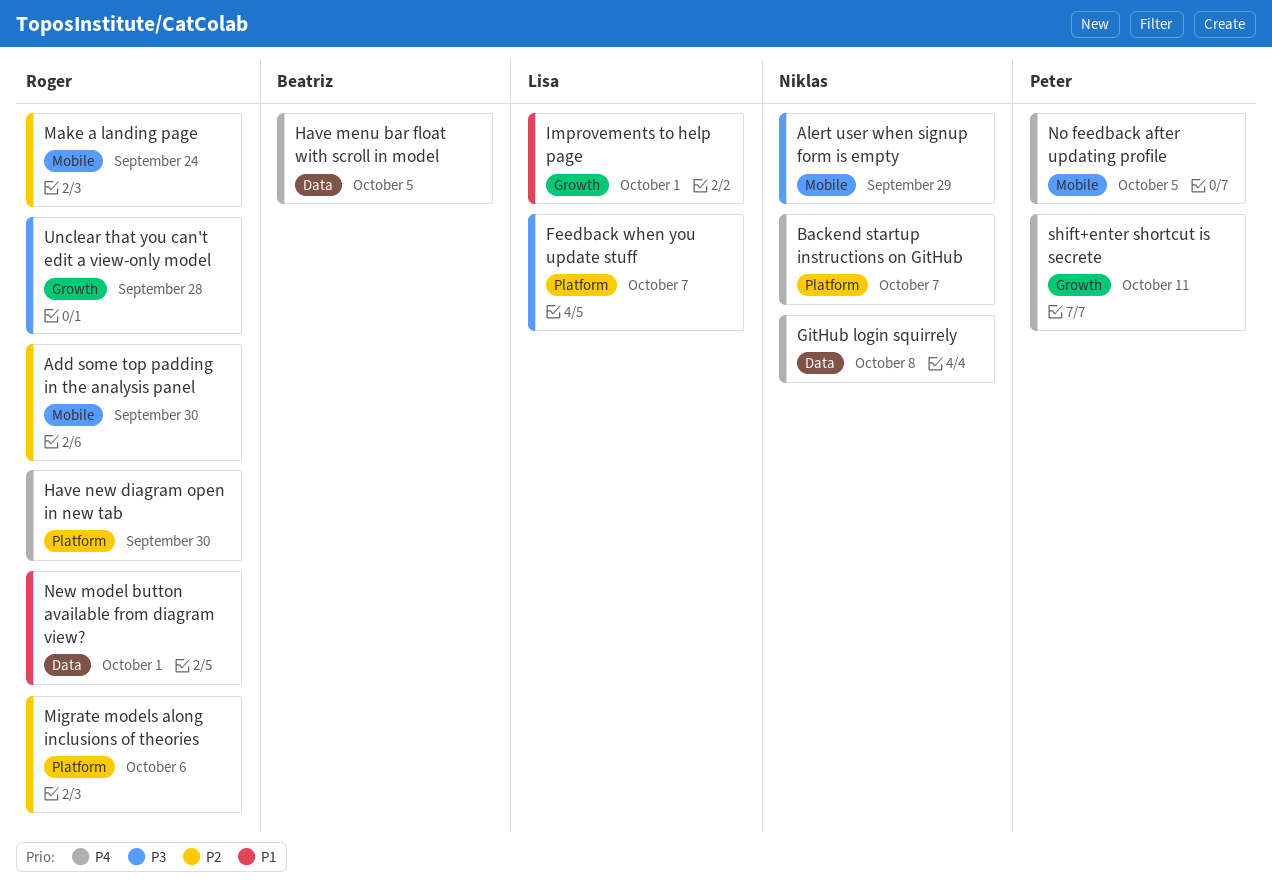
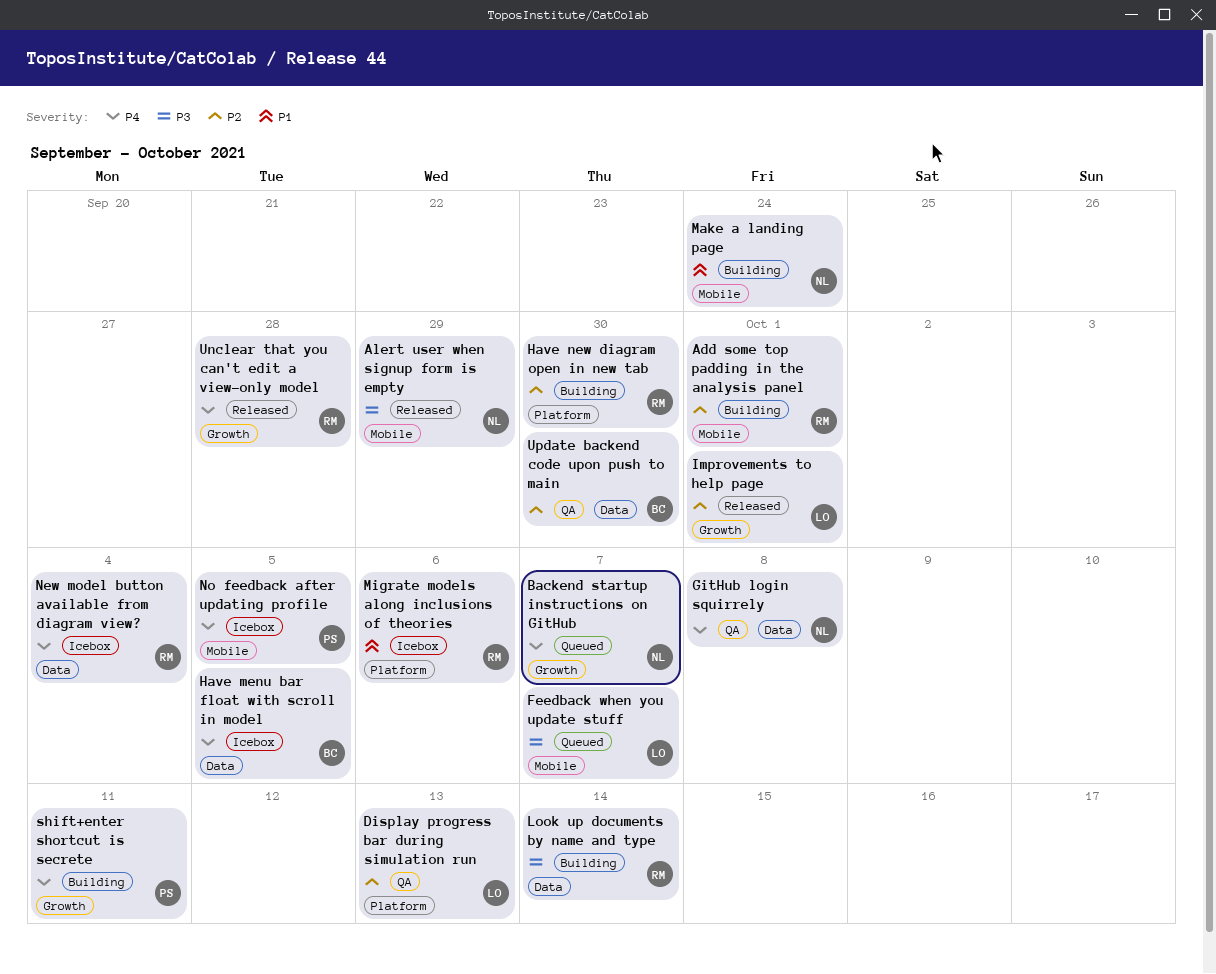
Add some top padding in the analysis panel, due: Sep 30 -> Oct 1
Backend startup instructions on GitHub, label: Platform -> Growth
Display progress bar during simulation run: none -> present
Feedback when you update stuff, label: Platform -> Mobile
Have new diagram open in new tab, priority: P4 -> P2
Improvements to help page, priority: P1 -> P2
Look up documents by name and type: none -> present
Make a landing page, owner: Roger -> Niklas
Make a landing page, priority: P2 -> P1
Migrate models along inclusions of theories, priority: P2 -> P1
New model button available from diagram view?, priority: P1 -> P4
New model button available from diagram view?, due: Oct 1 -> Oct 4
Unclear that you can't edit a view-only model, priority: P3 -> P4
Update backend code upon push to main: none -> present

